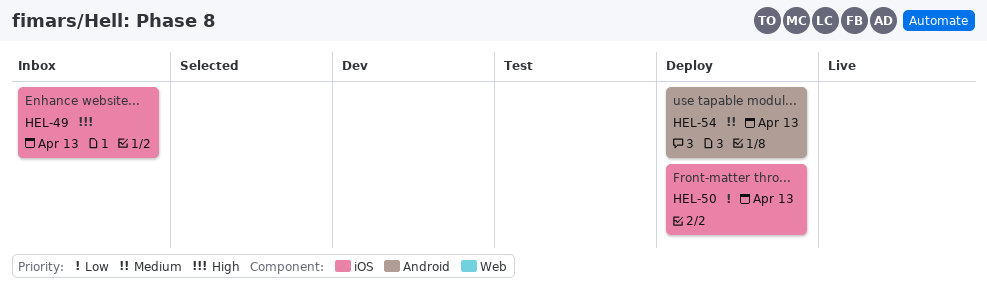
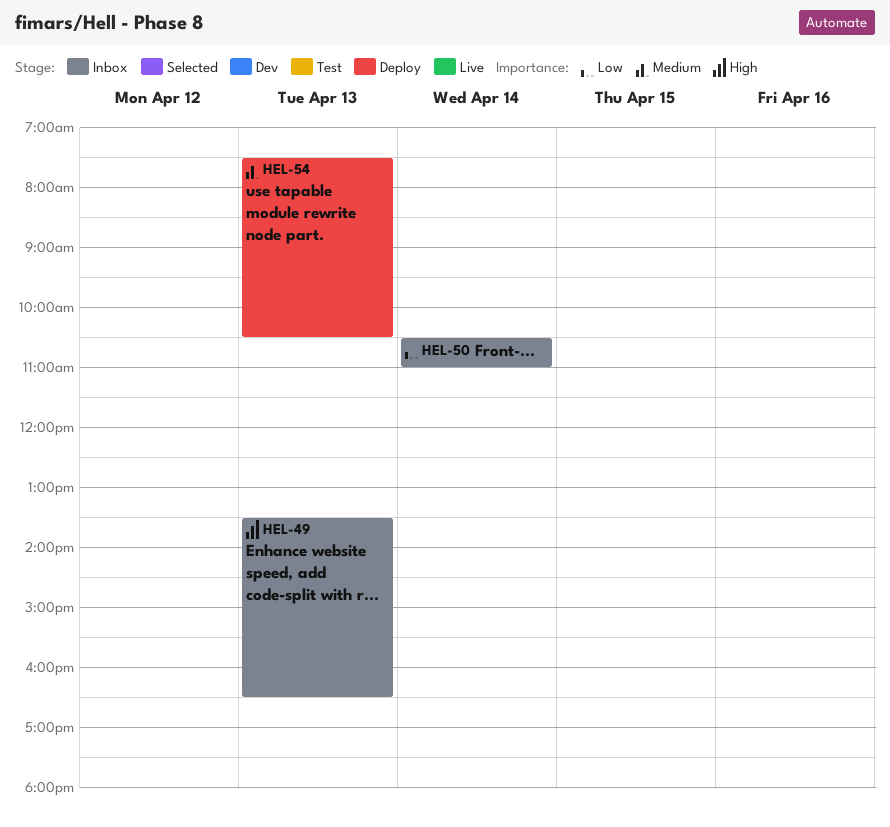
HEL-50, status: Deploy -> Inbox
HEL-50, day: Apr 13 -> Apr 14

